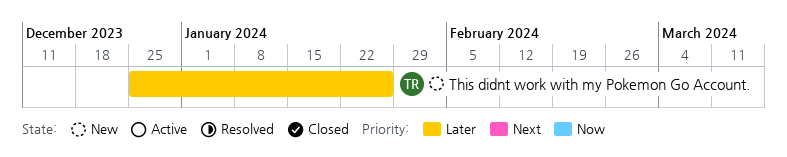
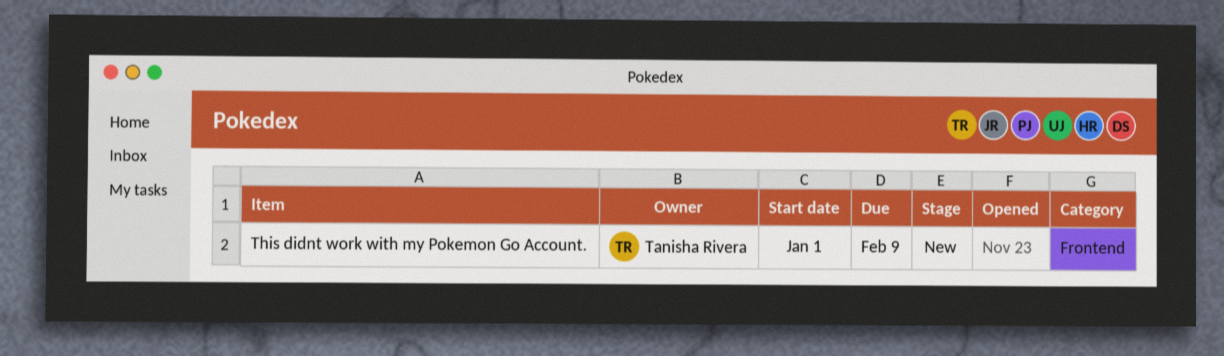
This didnt work with my Pokemon Go Account., start: Dec 25 -> Jan 1
This didnt work with my Pokemon Go Account., due: Jan 26 -> Feb 9

